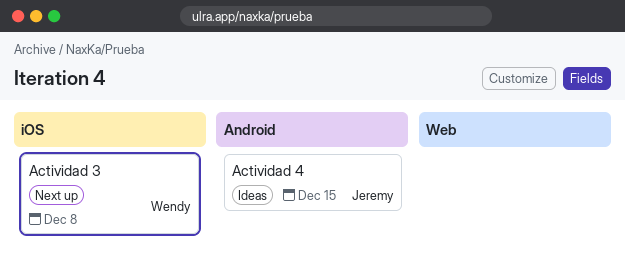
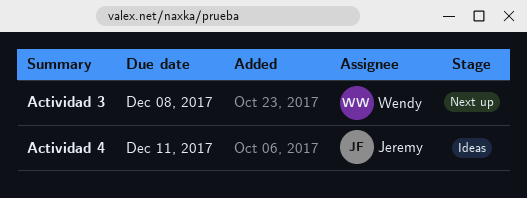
Actividad 4, due: Dec 15 -> Dec 11

